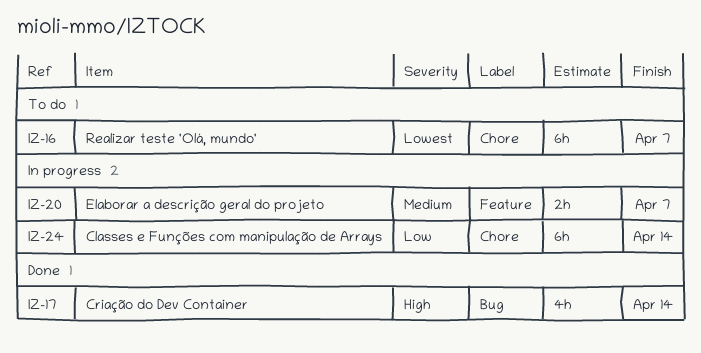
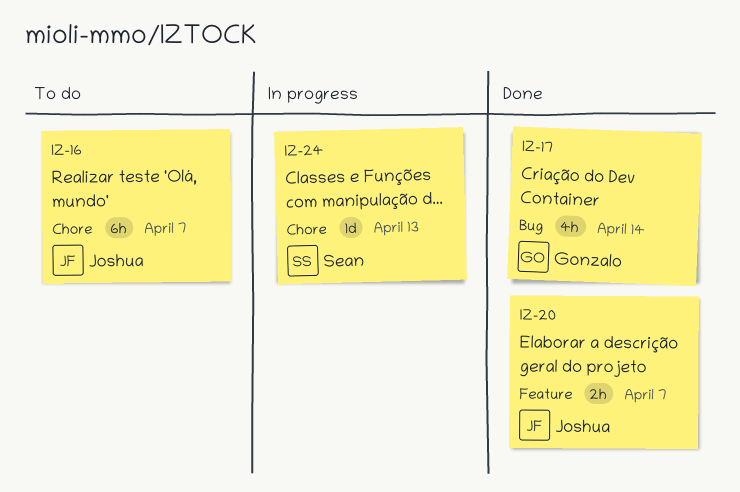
IZ-20, status: In progress -> Done
IZ-24, estimate: 6h -> 1d
IZ-24, due: Apr 14 -> Apr 13

